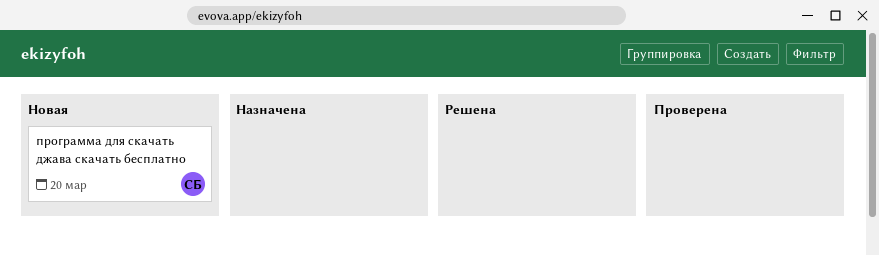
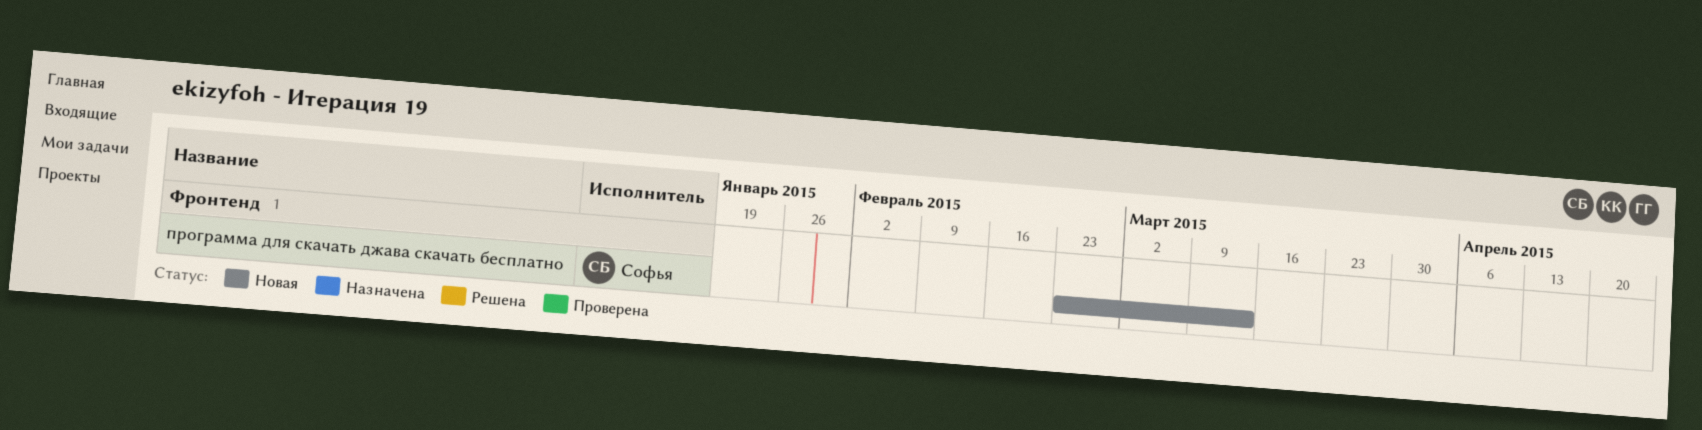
программа для скачать джава скачать бесплатно, due: Mar 20 -> Mar 13

